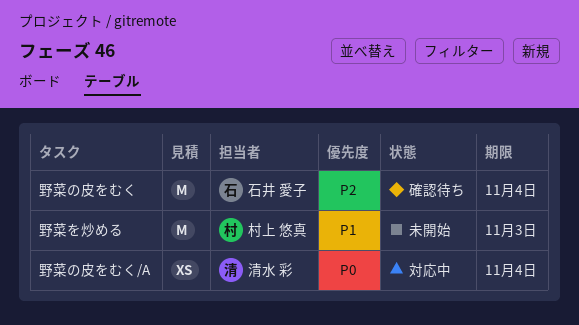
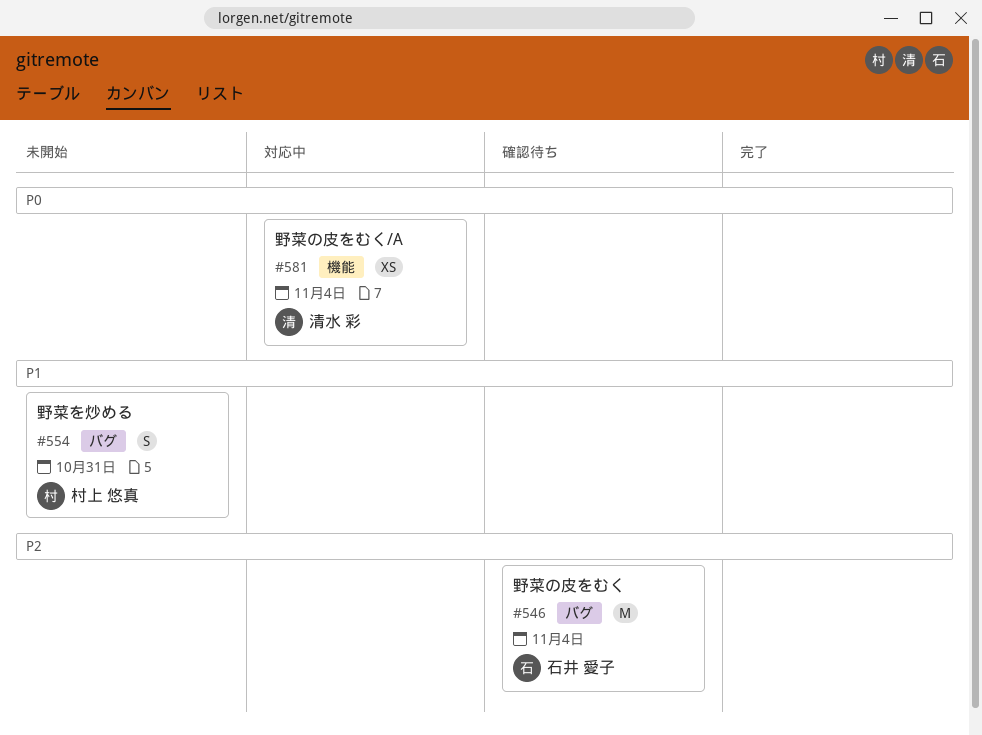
野菜を炒める, estimate: M -> S
野菜を炒める, due: Nov 3 -> Oct 31

